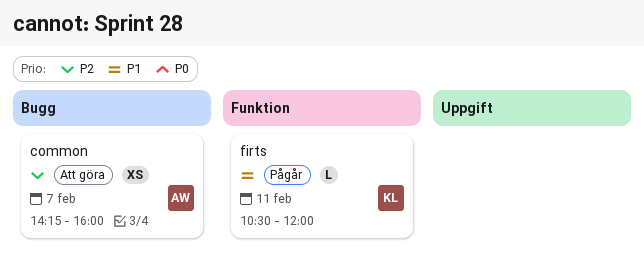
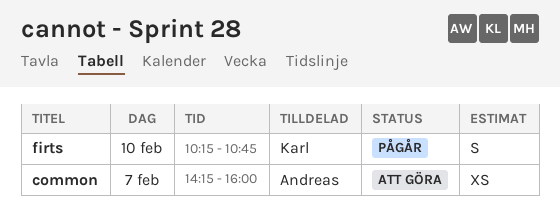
firts, estimate: L -> S
firts, day: Feb 11 -> Feb 10
firts, begins: 10:30 -> 10:15
firts, ends: 12:00 -> 10:45

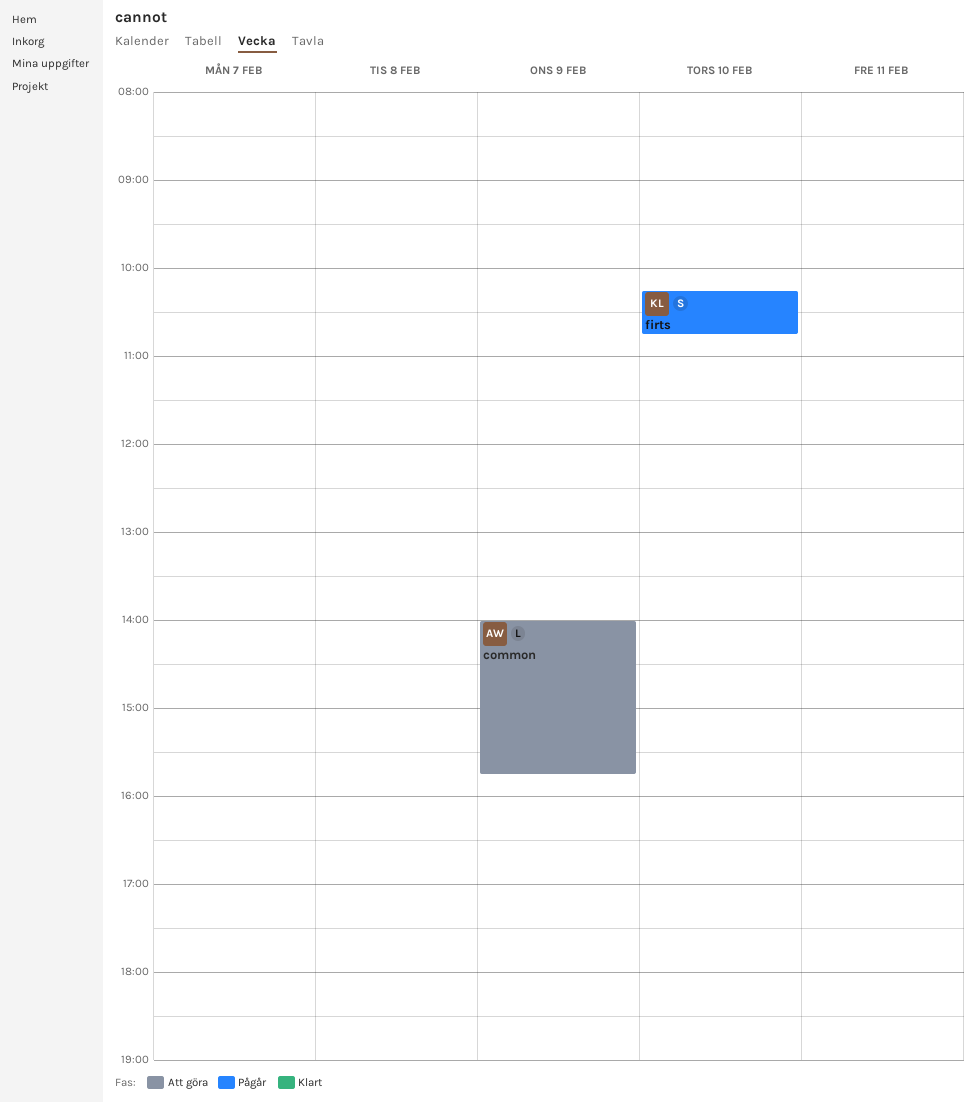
common, estimate: XS -> L
common, day: Feb 7 -> Feb 9
common, begins: 14:15 -> 14:00
common, ends: 16:00 -> 15:45

